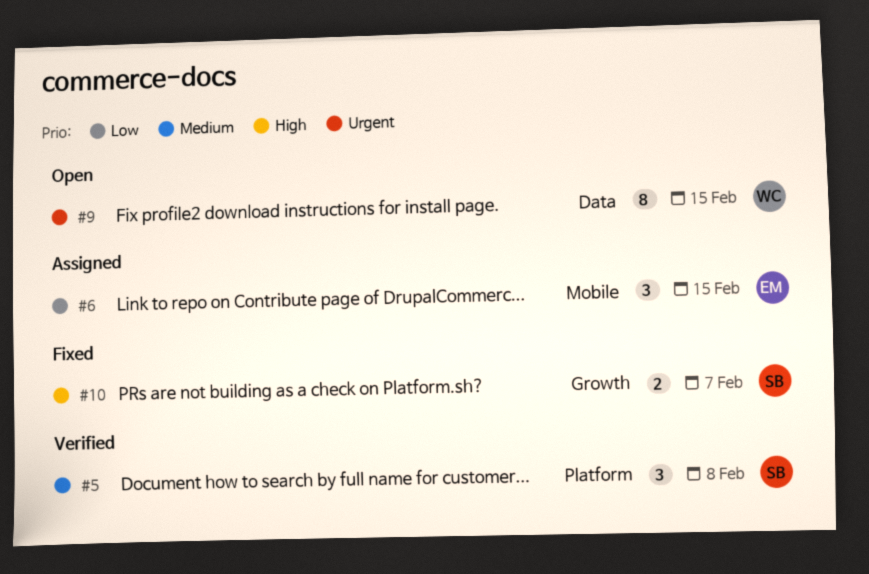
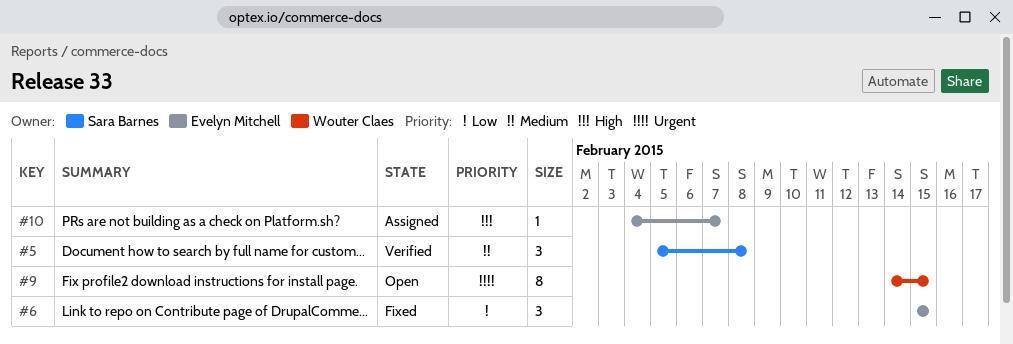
#6, status: Assigned -> Fixed
#10, status: Fixed -> Assigned
#10, owner: Sara Barnes -> Evelyn Mitchell
#10, estimate: 2 -> 1

